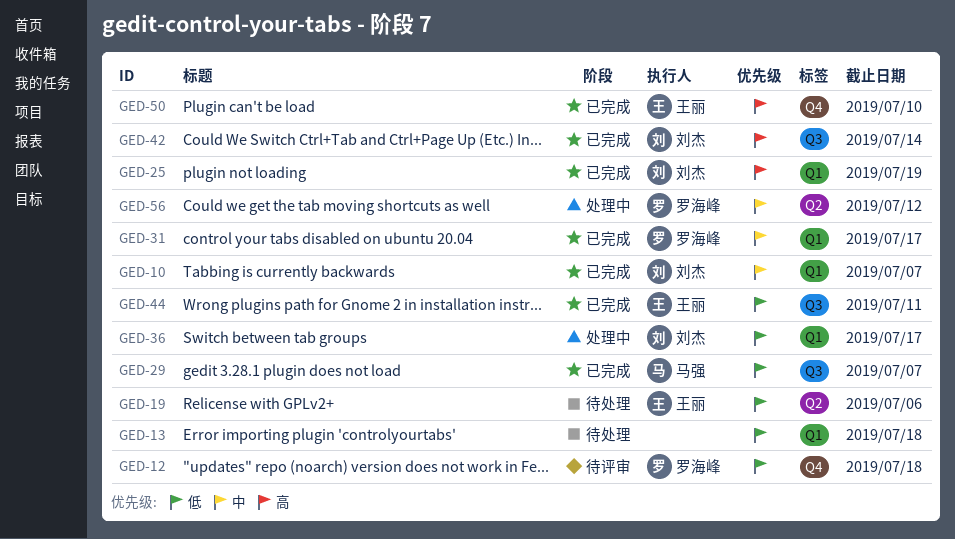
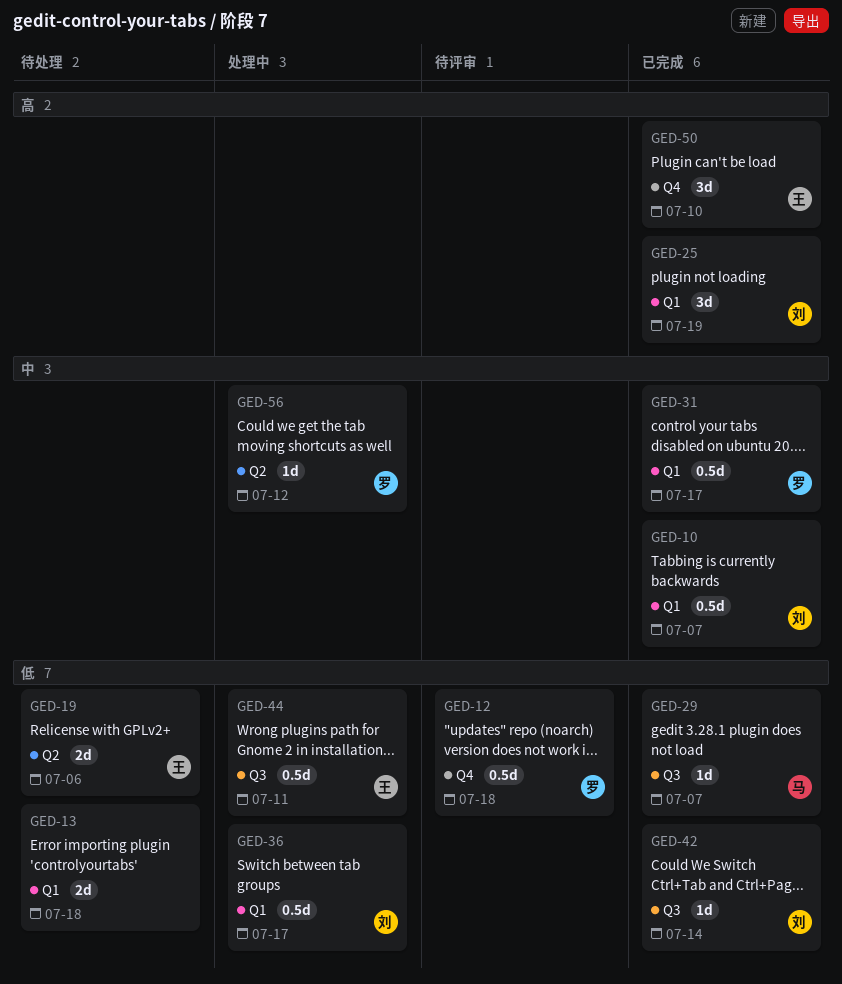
GED-42, priority: 高 -> 低
GED-44, status: 已完成 -> 处理中

